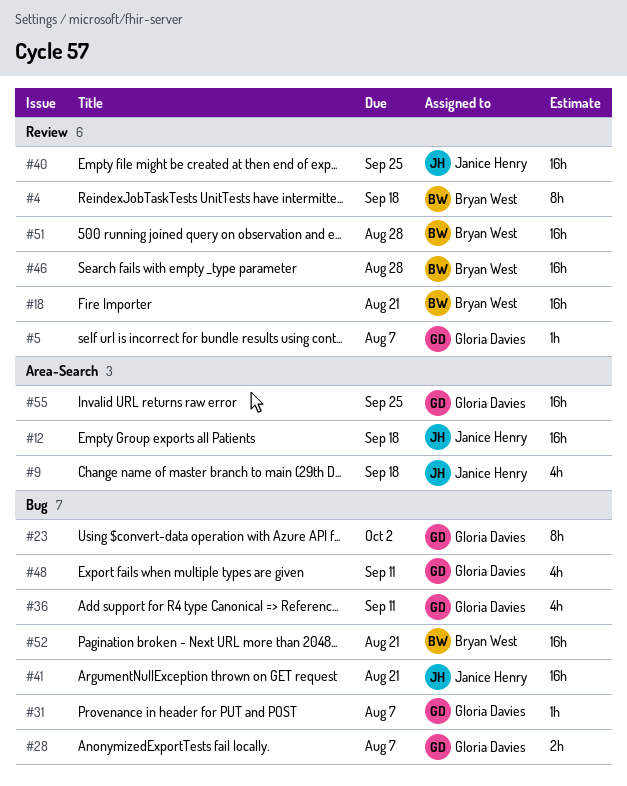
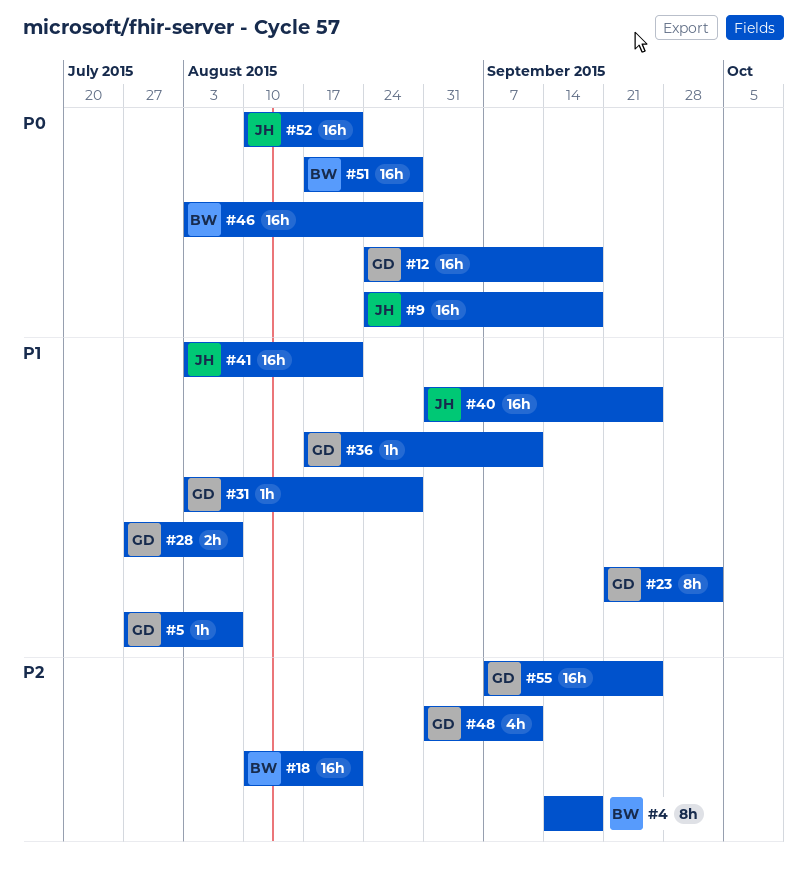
#9, estimate: 4h -> 16h
#12, owner: Janice Henry -> Gloria Davies
#31, due: Aug 7 -> Aug 28
#36, estimate: 4h -> 1h
#52, owner: Bryan West -> Janice Henry

